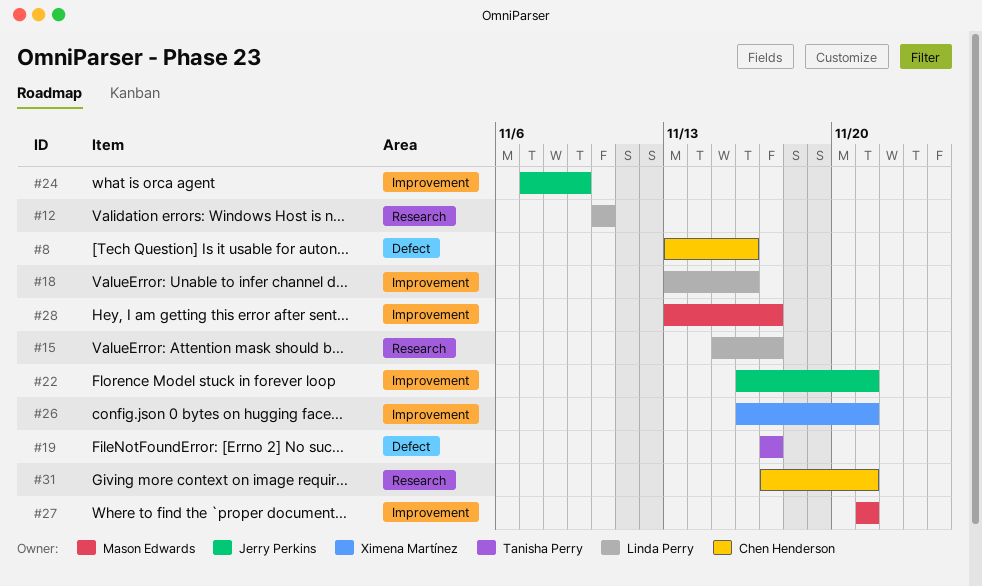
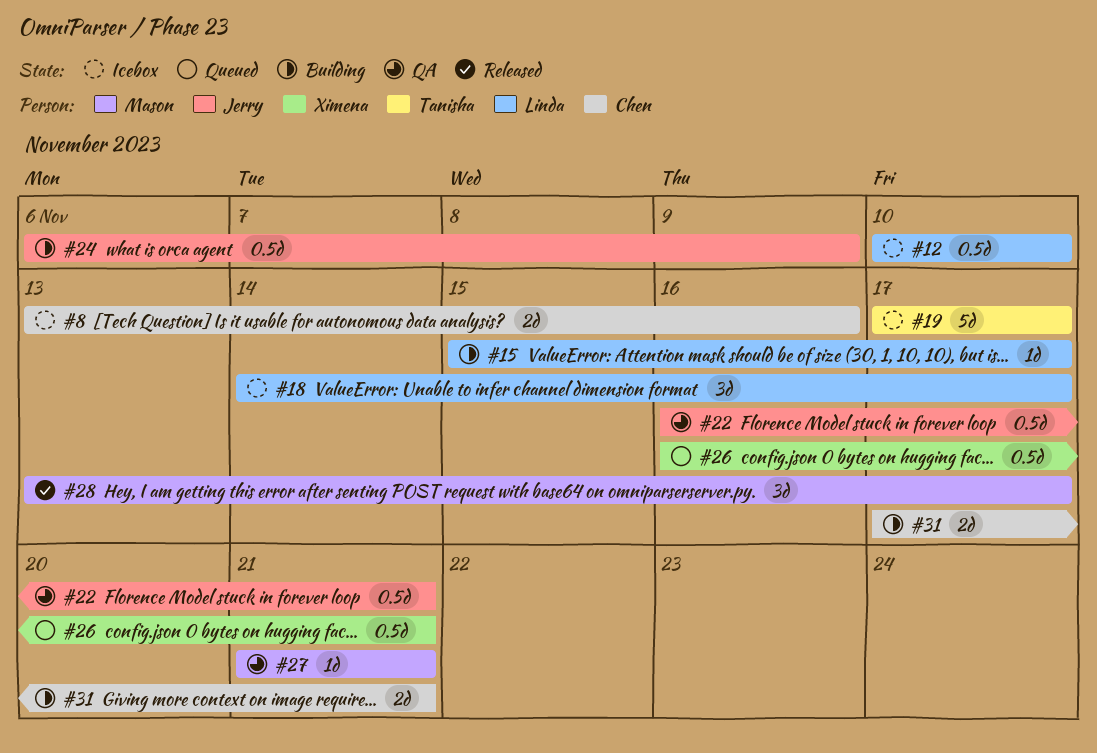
#18, start: Nov 13 -> Nov 14
#18, due: Nov 16 -> Nov 17
#24, start: Nov 7 -> Nov 6

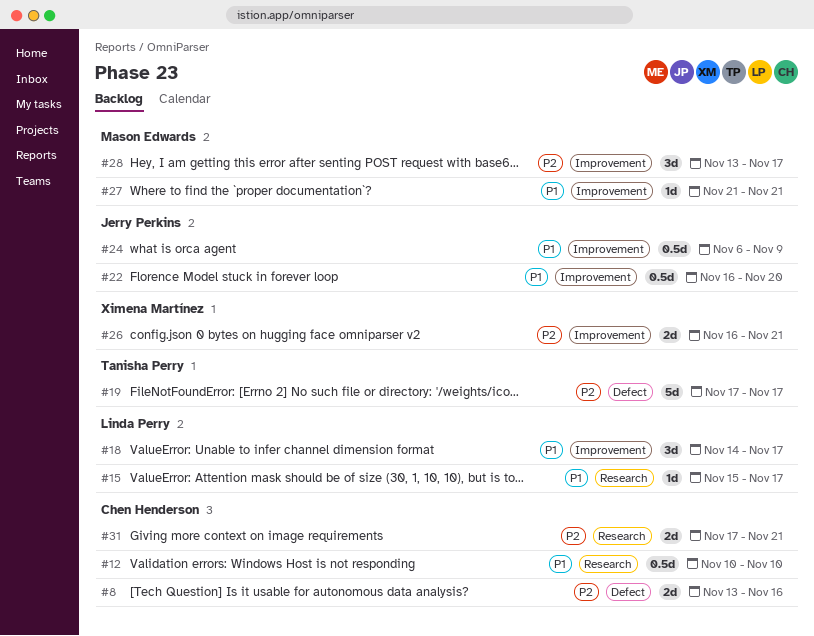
#12, owner: Linda Perry -> Chen Henderson
#22, due: Nov 21 -> Nov 20
#26, estimate: 0.5d -> 2d

